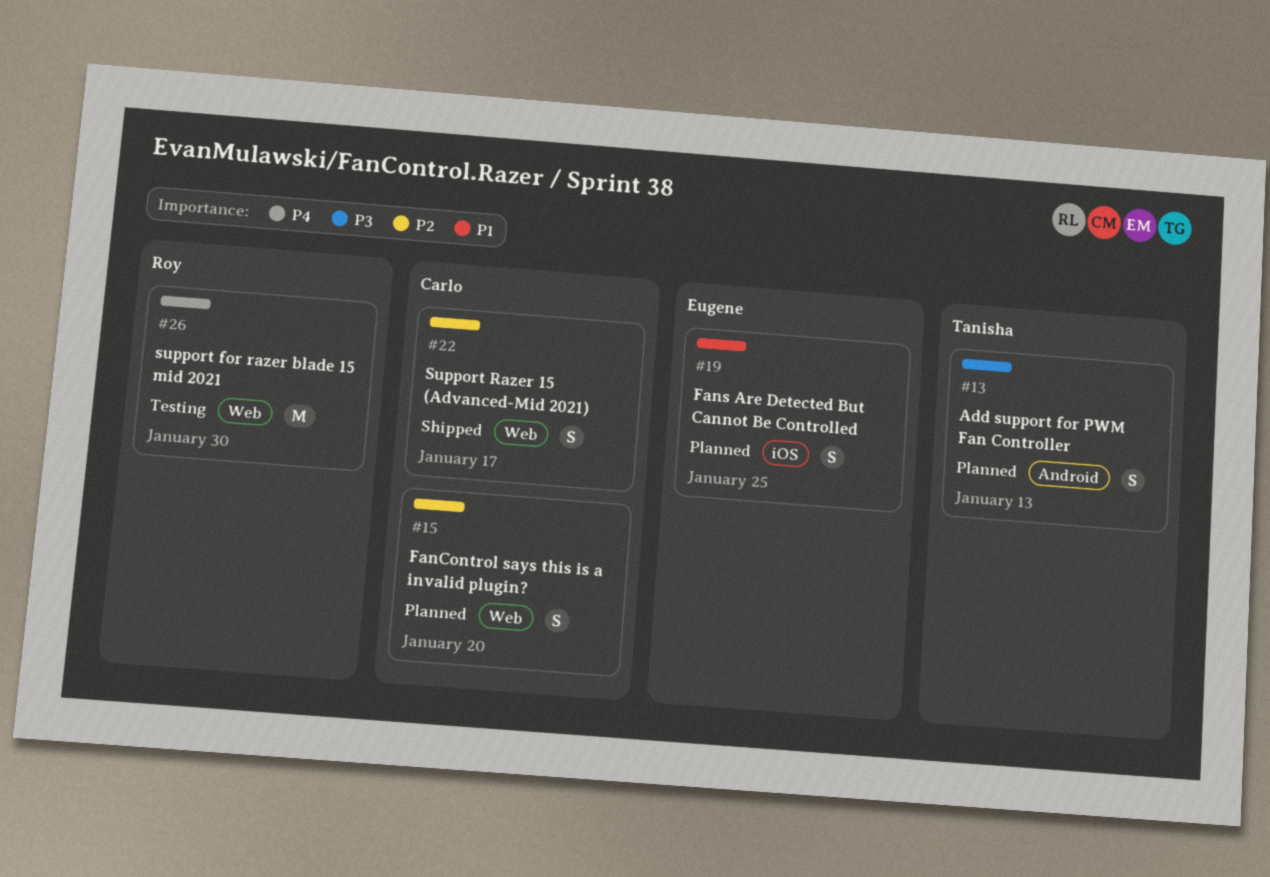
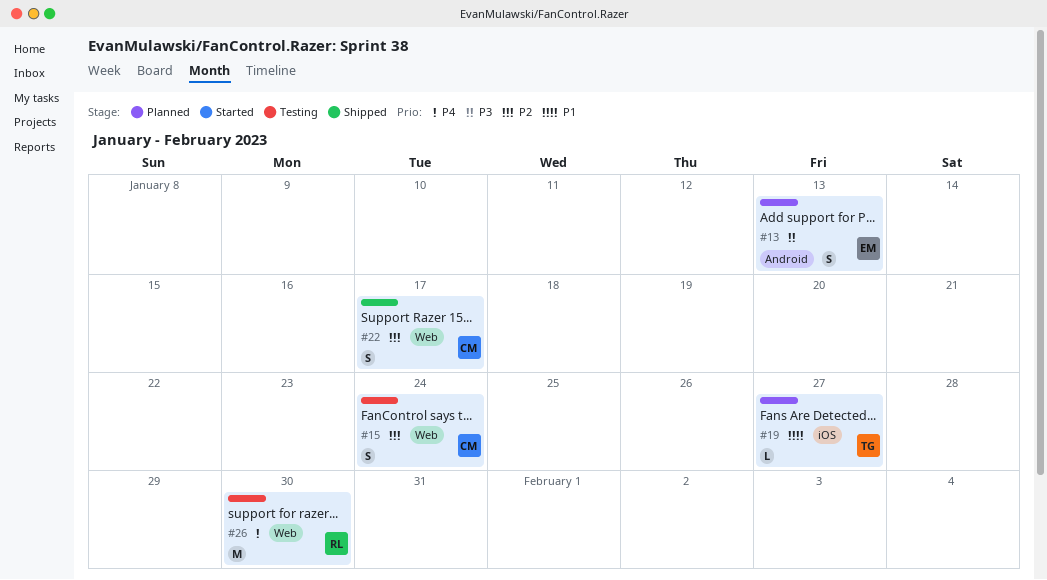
#13, owner: Tanisha -> Eugene
#15, status: Planned -> Testing
#15, due: Jan 20 -> Jan 24
#19, owner: Eugene -> Tanisha
#19, estimate: S -> L
#19, due: Jan 25 -> Jan 27

